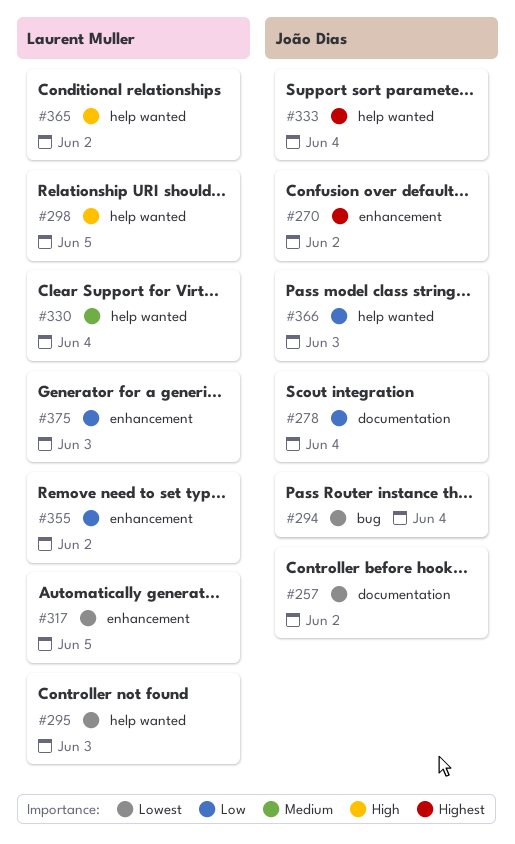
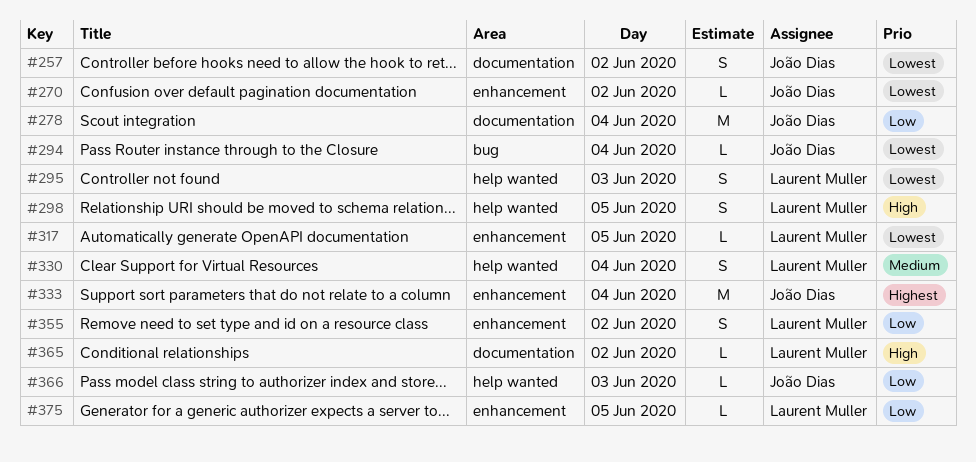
#270, priority: Highest -> Lowest
#333, label: help wanted -> enhancement
#365, label: help wanted -> documentation
#375, day: Jun 3 -> Jun 5

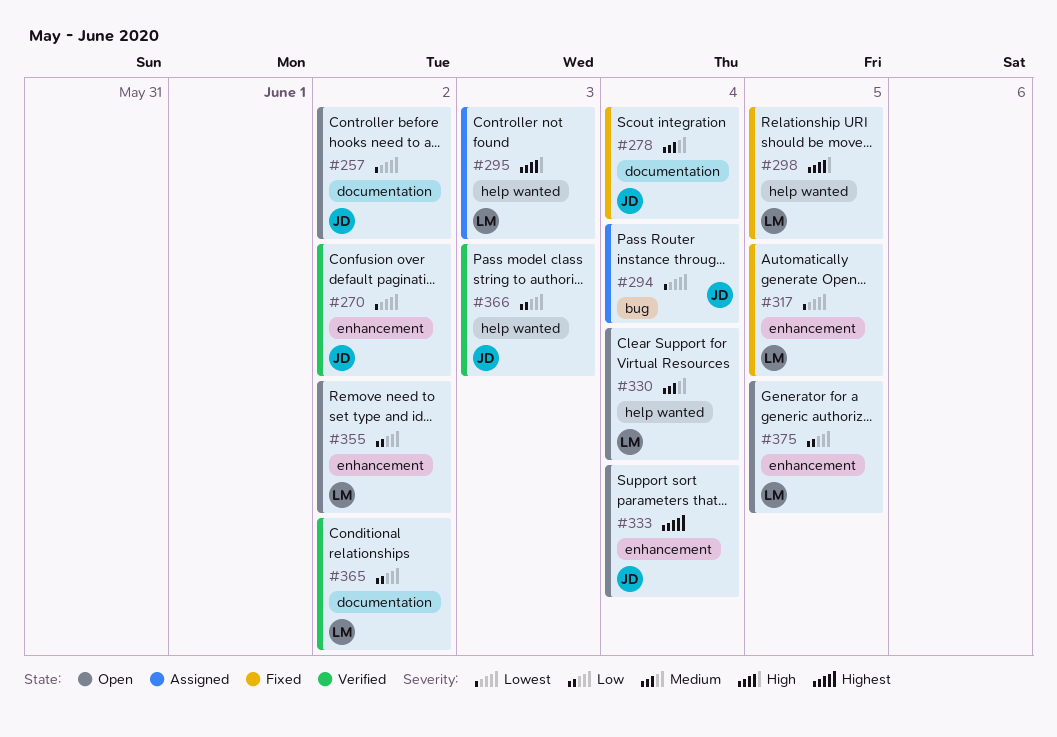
#278, priority: Low -> Medium
#295, priority: Lowest -> High
#365, priority: High -> Low

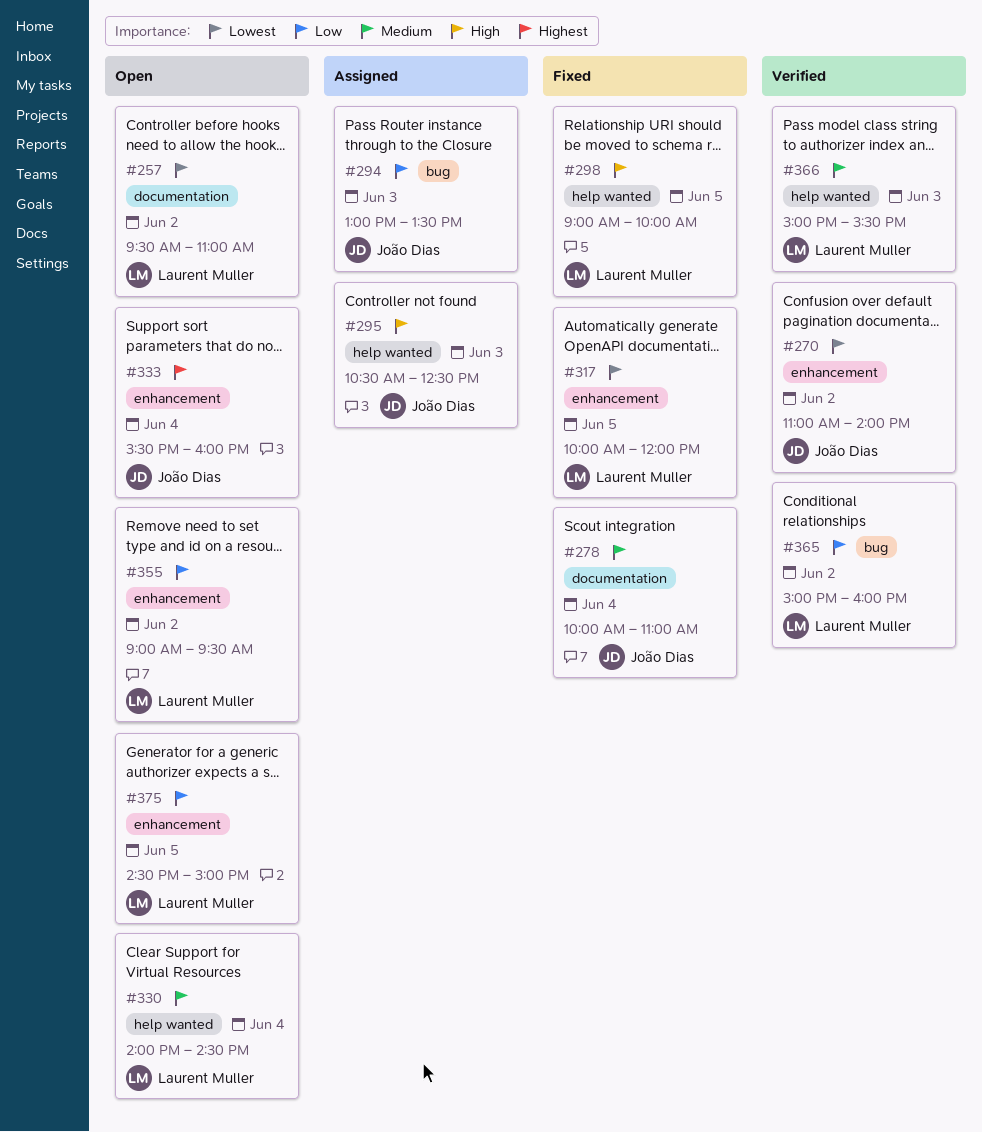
#257, owner: João Dias -> Laurent Muller
#294, priority: Lowest -> Low
#294, day: Jun 4 -> Jun 3
#295, owner: Laurent Muller -> João Dias
#365, label: documentation -> bug
#366, owner: João Dias -> Laurent Muller
#366, priority: Low -> Medium

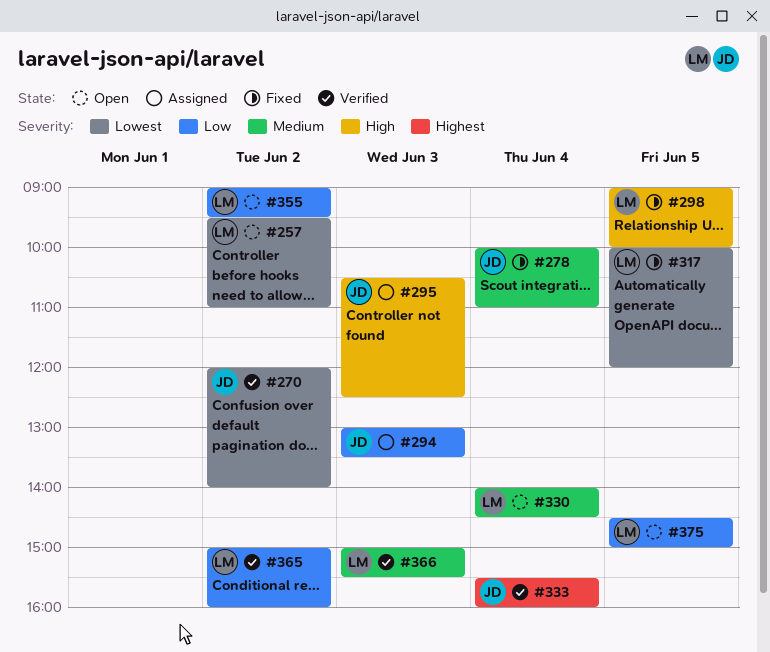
#270, begins: 11:00 -> 12:00
#333, status: Open -> Verified

